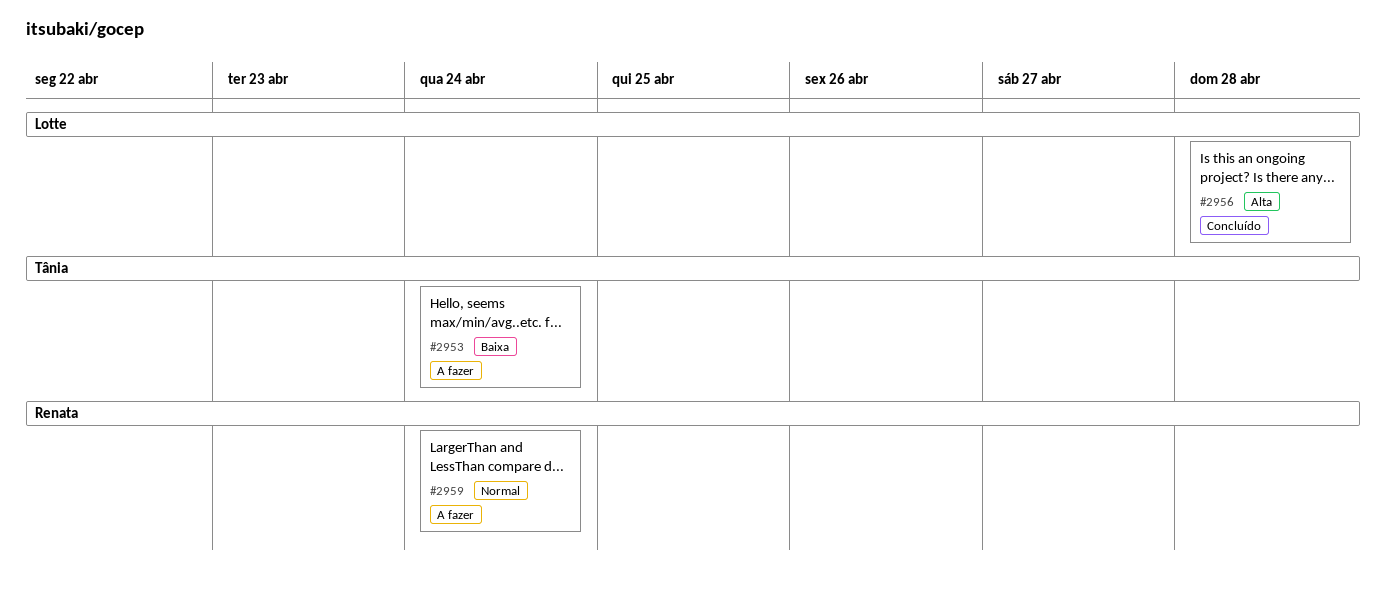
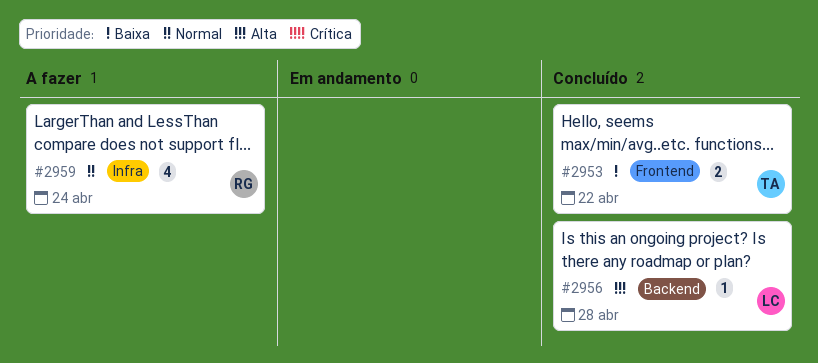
#2953, status: A fazer -> Concluído
#2953, due: Apr 24 -> Apr 22

